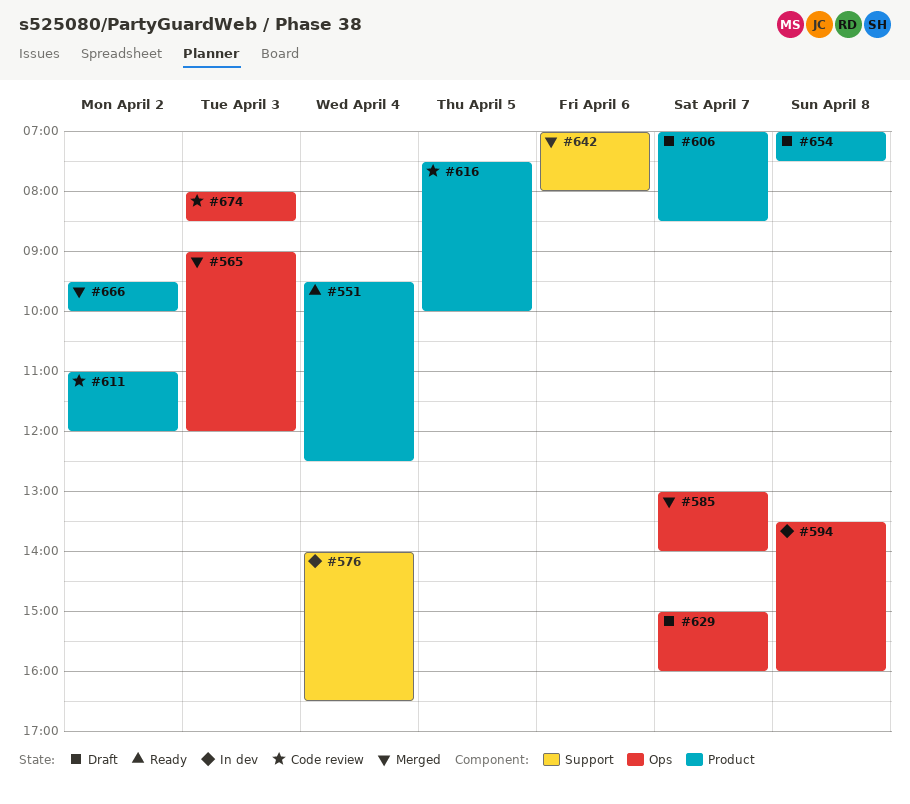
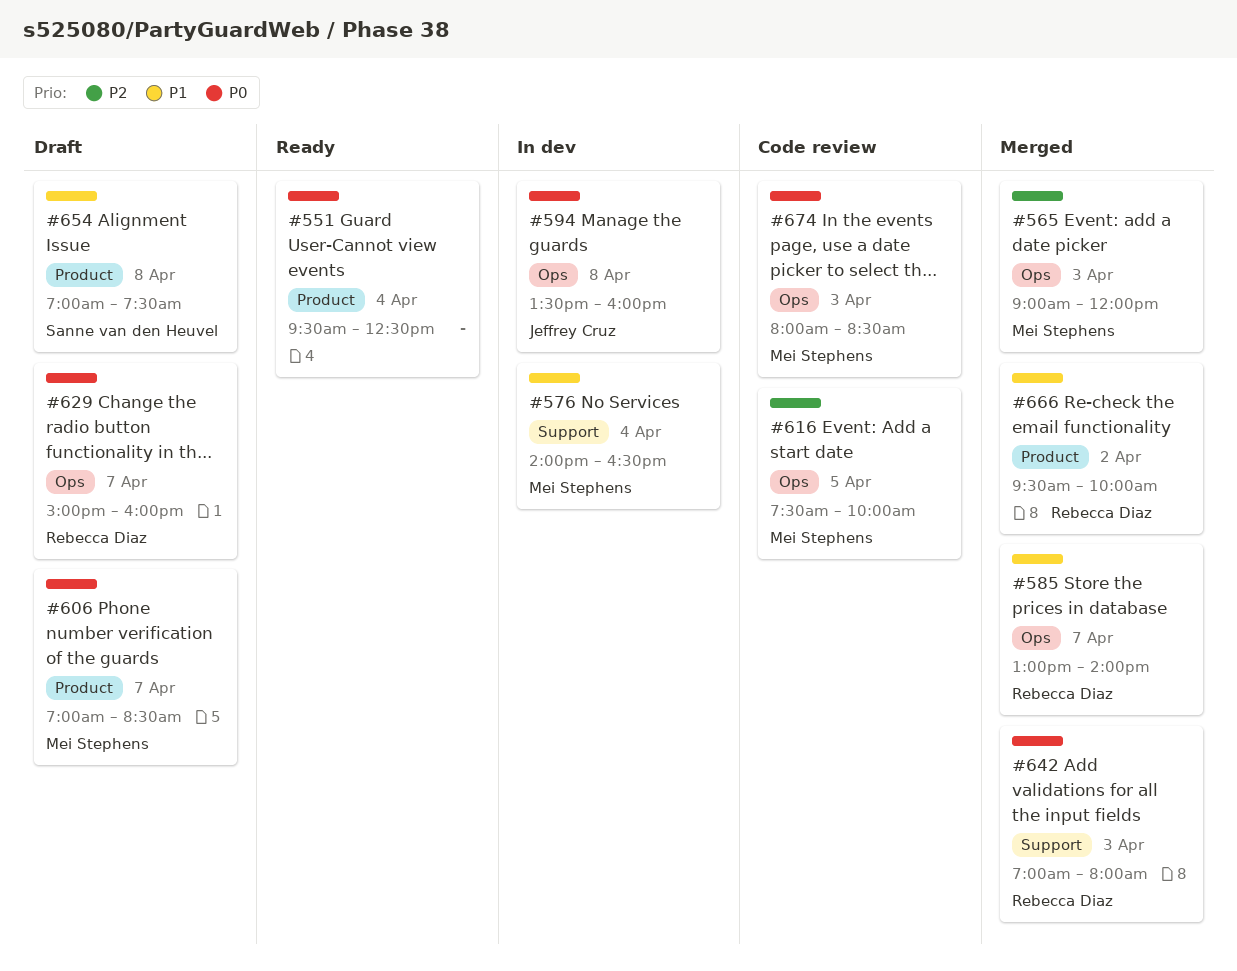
#611: present -> none
#616, label: Product -> Ops
#642, day: Apr 6 -> Apr 3

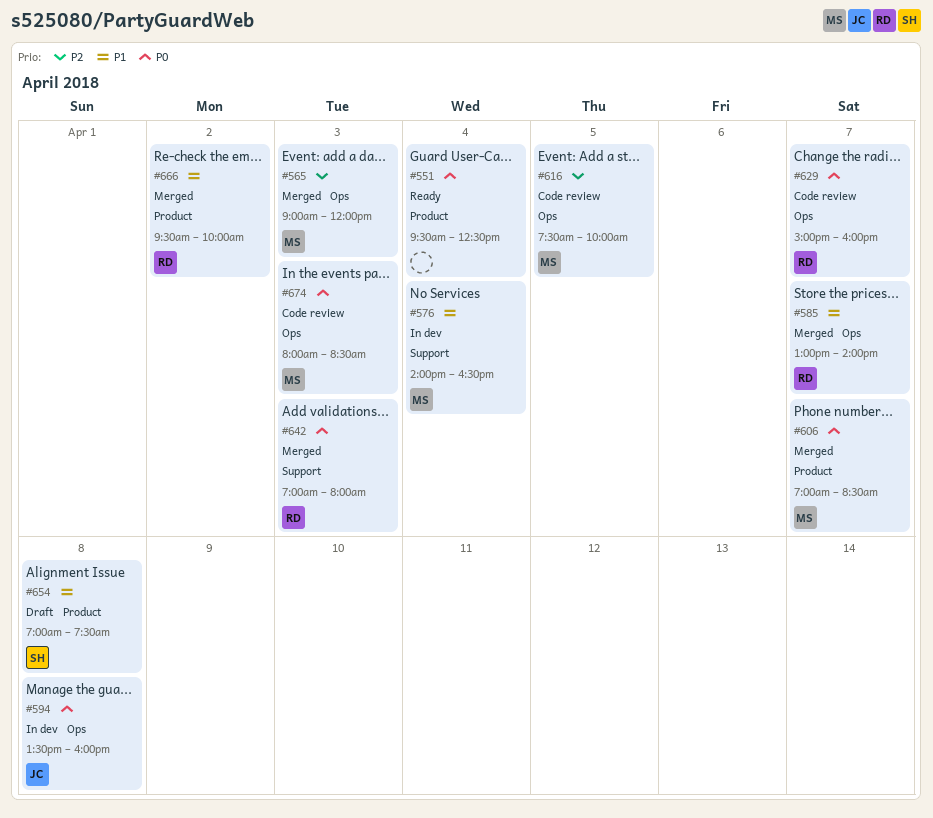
#606, status: Draft -> Merged
#629, status: Draft -> Code review

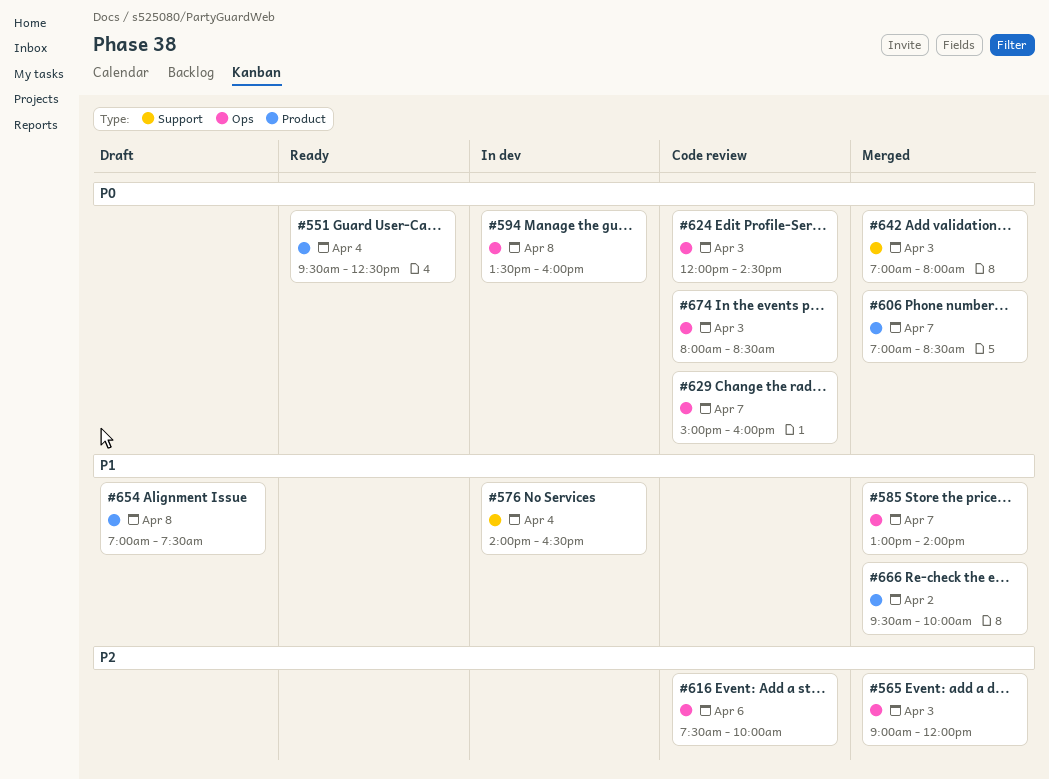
#616, day: Apr 5 -> Apr 6
#624: none -> present

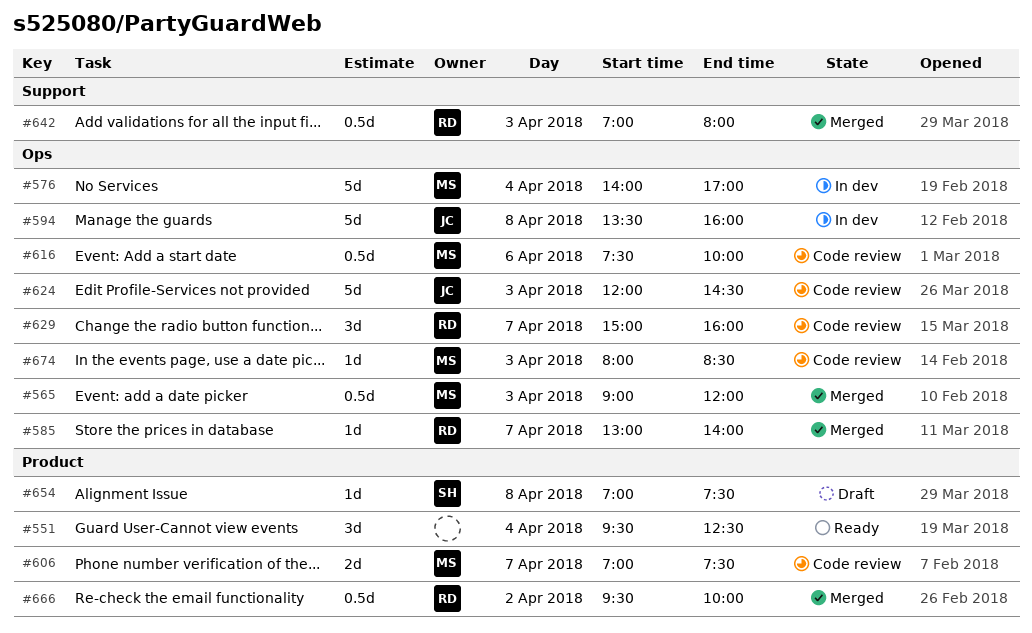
#576, label: Support -> Ops
#576, ends: 16:30 -> 17:00
#606, status: Merged -> Code review
#606, ends: 08:30 -> 07:30

